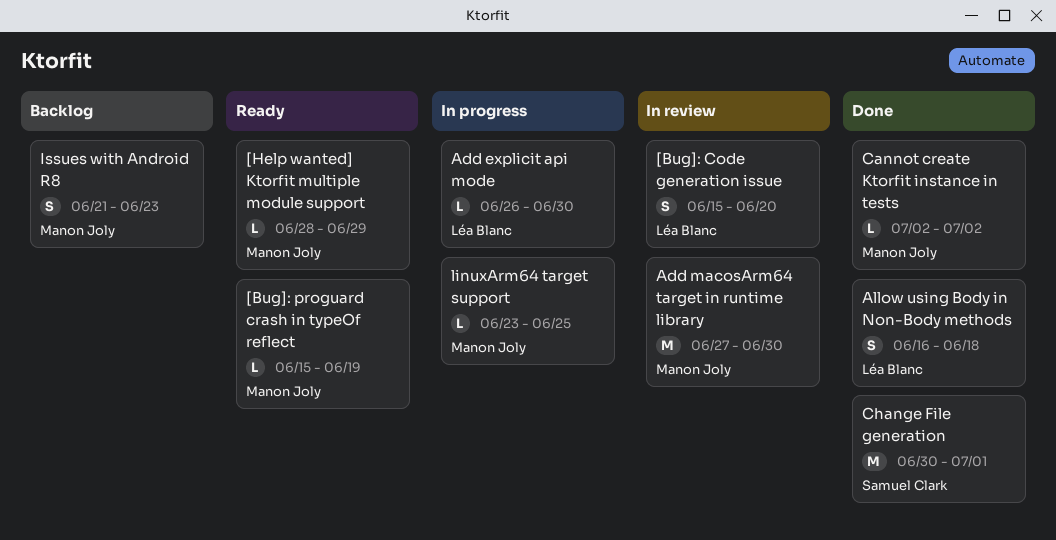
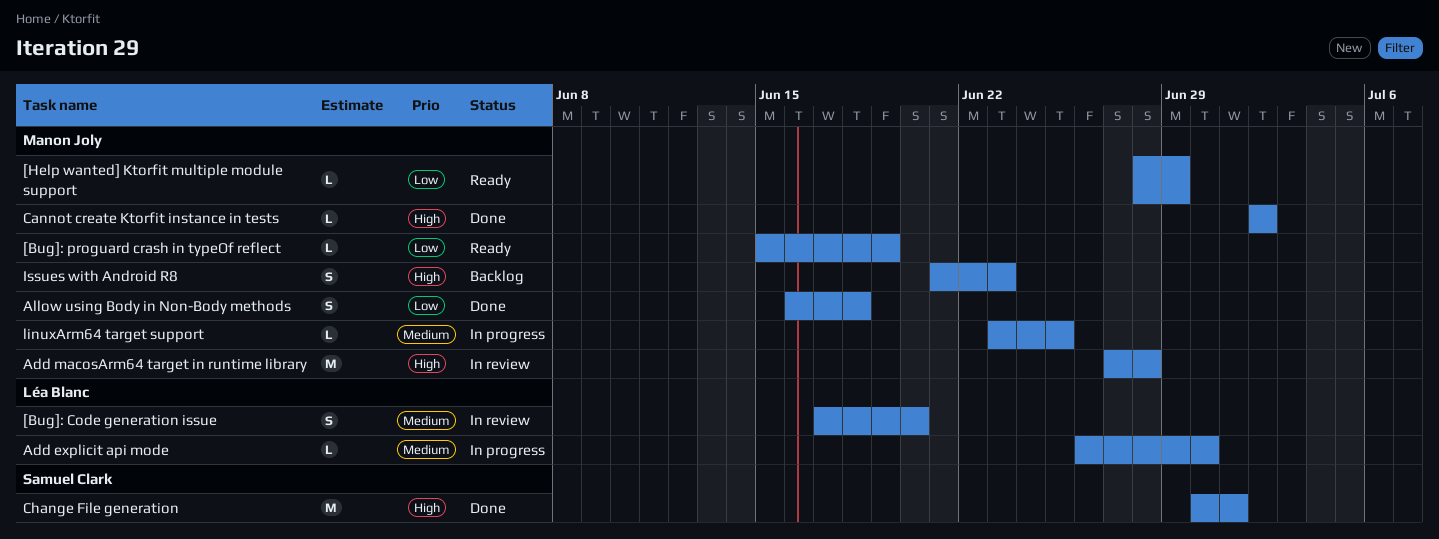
[Bug]: Code generation issue, start: Jun 15 -> Jun 17
Add macosArm64 target in runtime library, due: Jun 30 -> Jun 28
Allow using Body in Non-Body methods, owner: Léa Blanc -> Manon Joly

